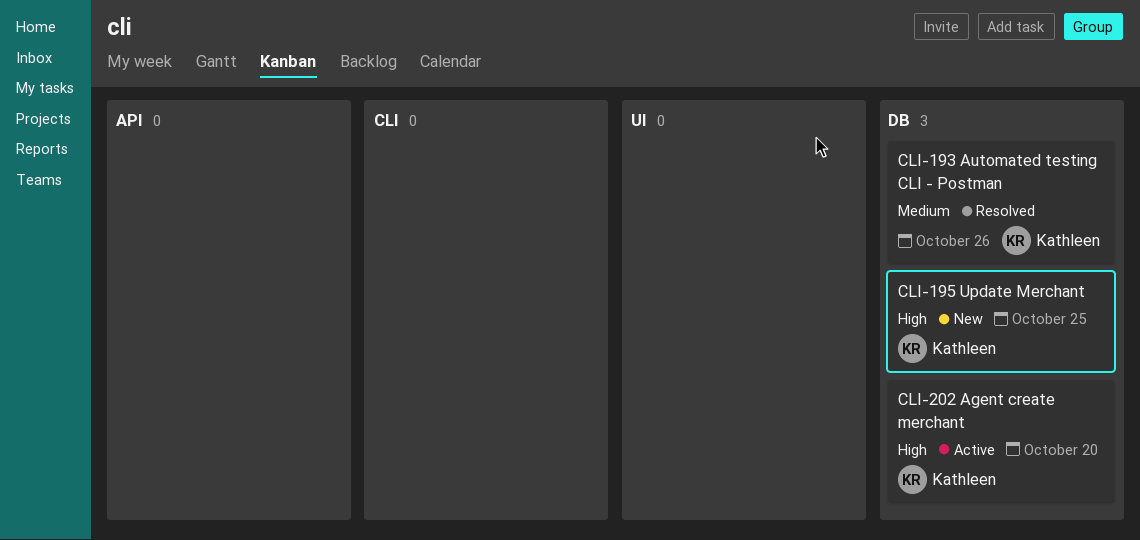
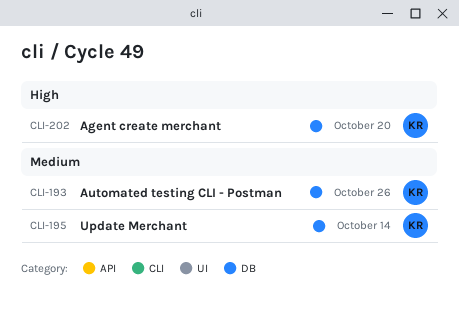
CLI-195, priority: High -> Medium
CLI-195, due: Oct 25 -> Oct 14

